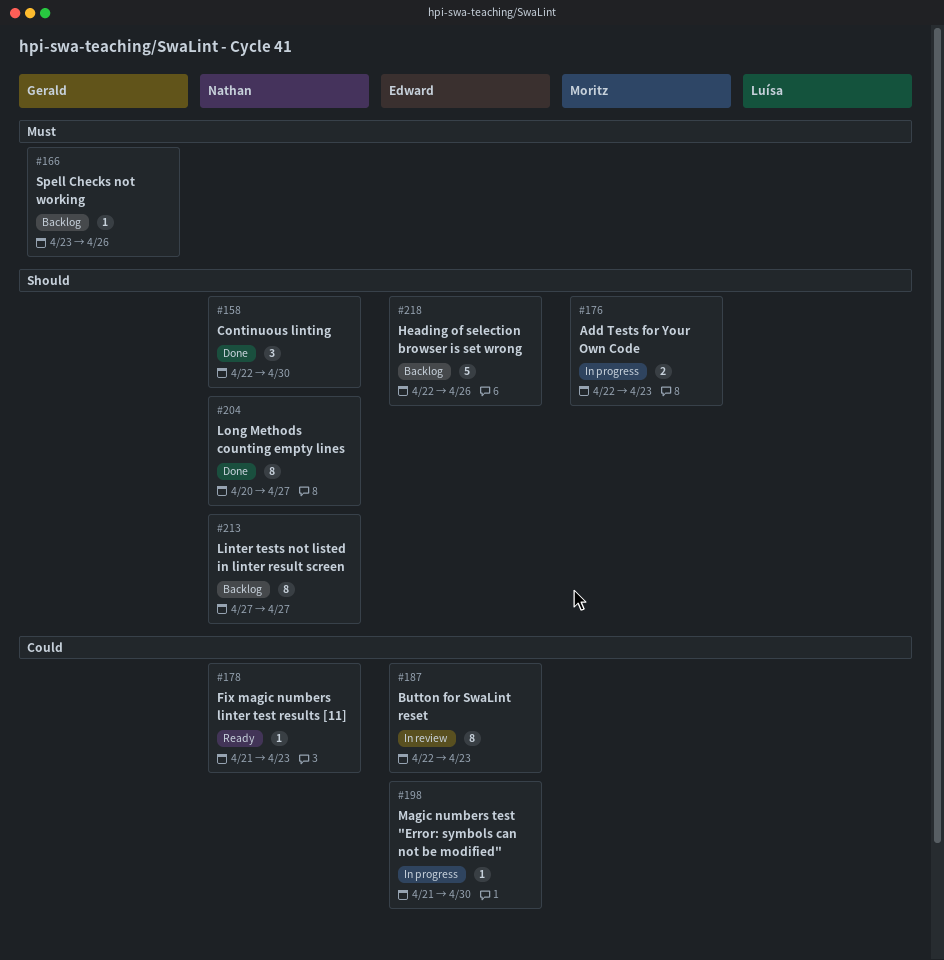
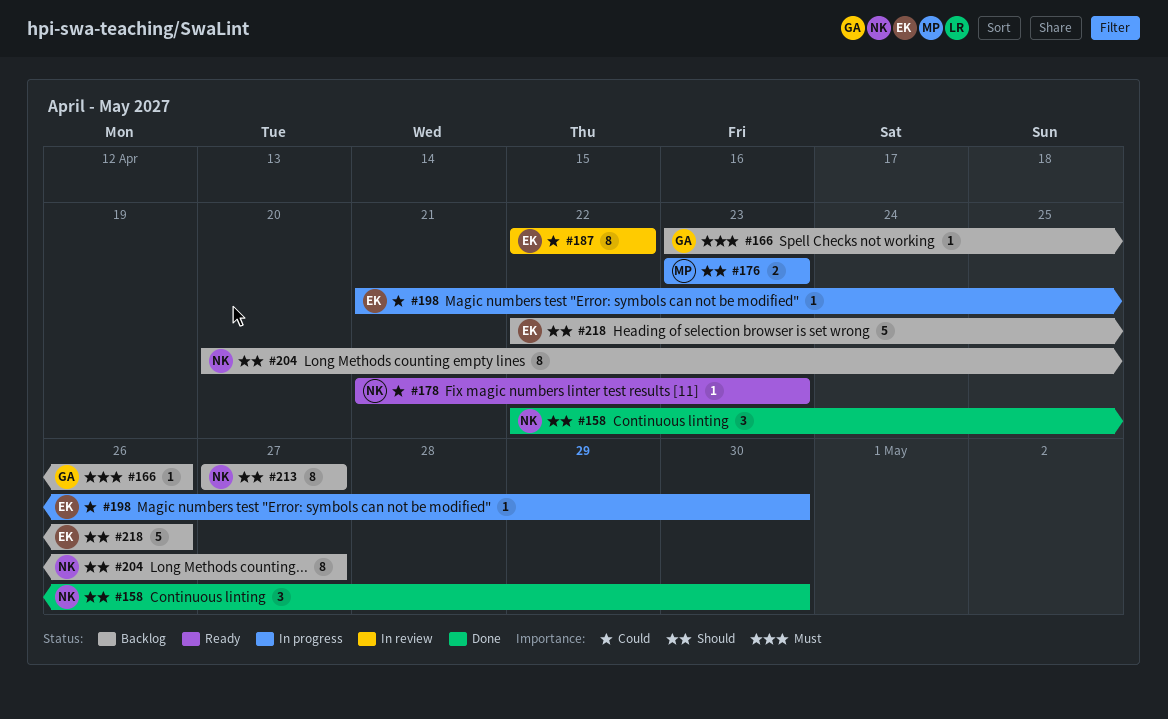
#176, start: Apr 22 -> Apr 23
#187, due: Apr 23 -> Apr 22
#204, status: Done -> Backlog

